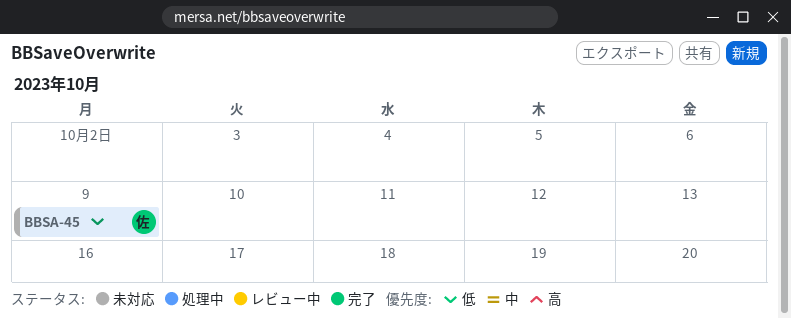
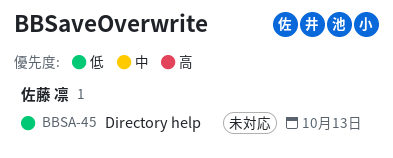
BBSA-45, due: Oct 9 -> Oct 13

